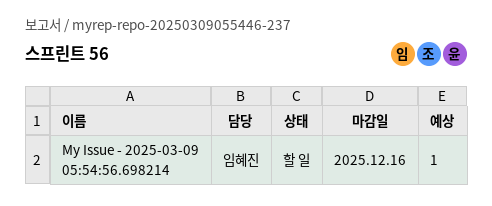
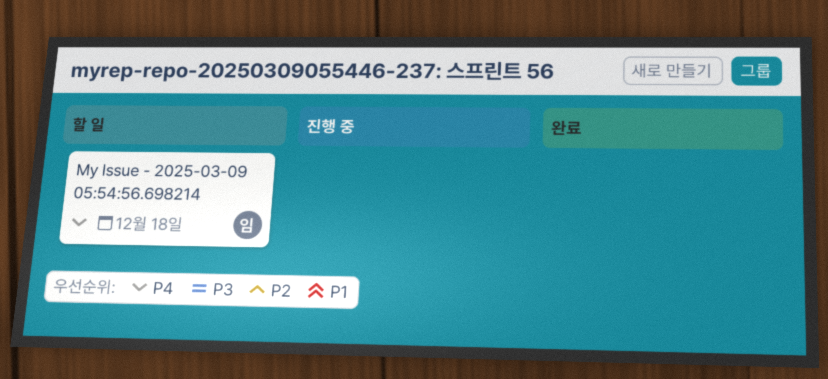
My Issue - 2025-03-09 05:54:56.698214, due: Dec 16 -> Dec 18

